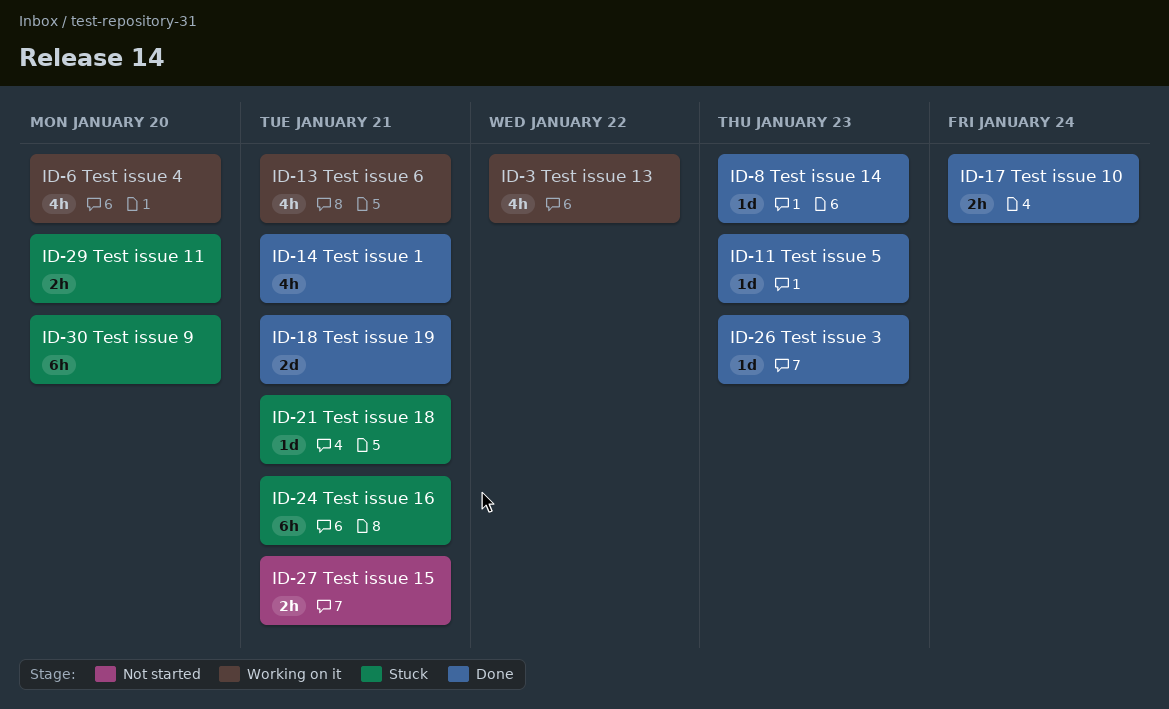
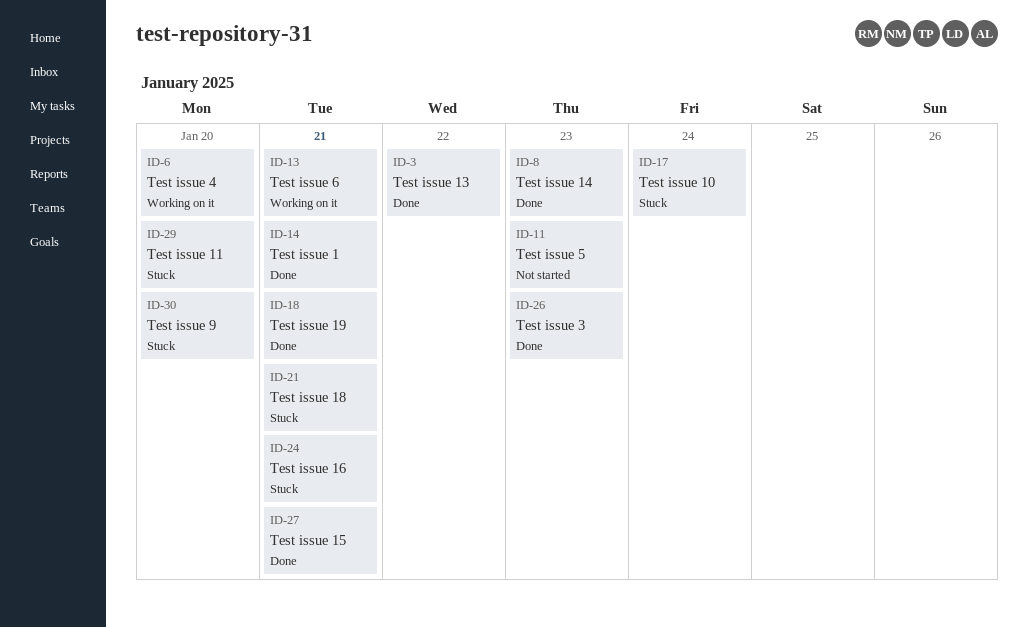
ID-3, status: Working on it -> Done
ID-11, status: Done -> Not started
ID-17, status: Done -> Stuck
ID-27, status: Not started -> Done

